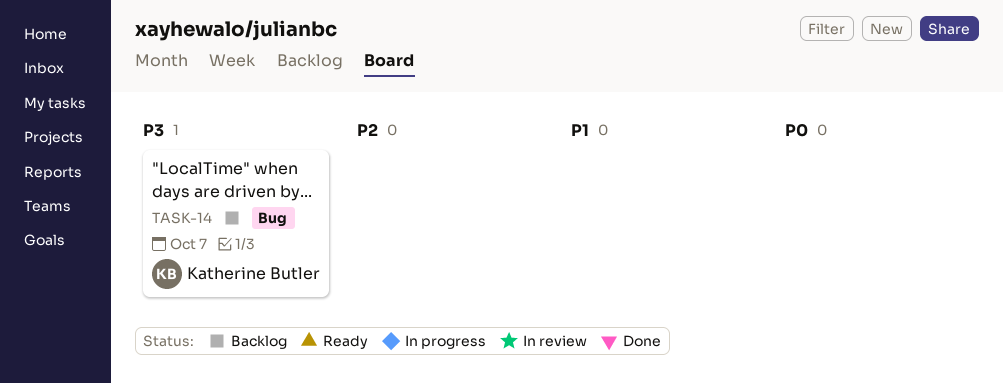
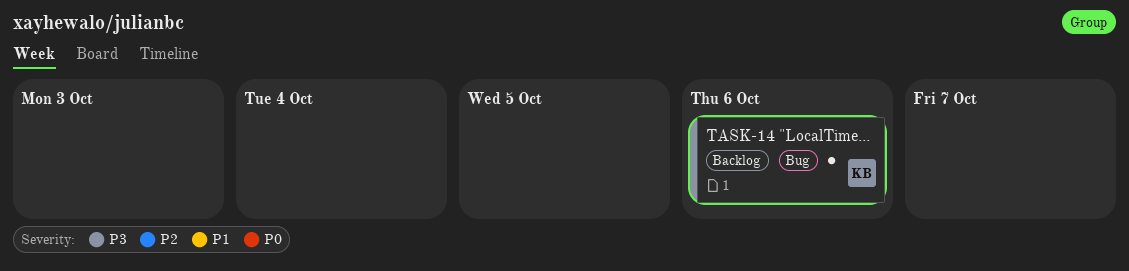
TASK-14, due: Oct 7 -> Oct 6

